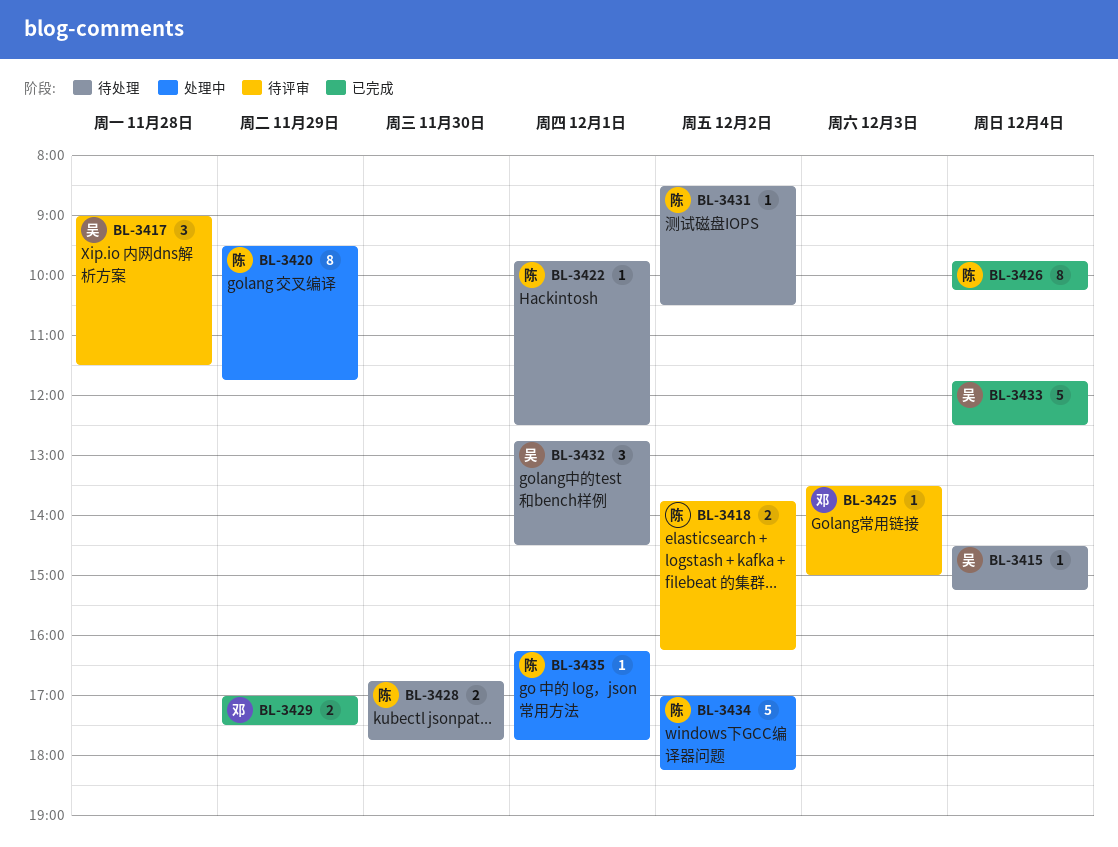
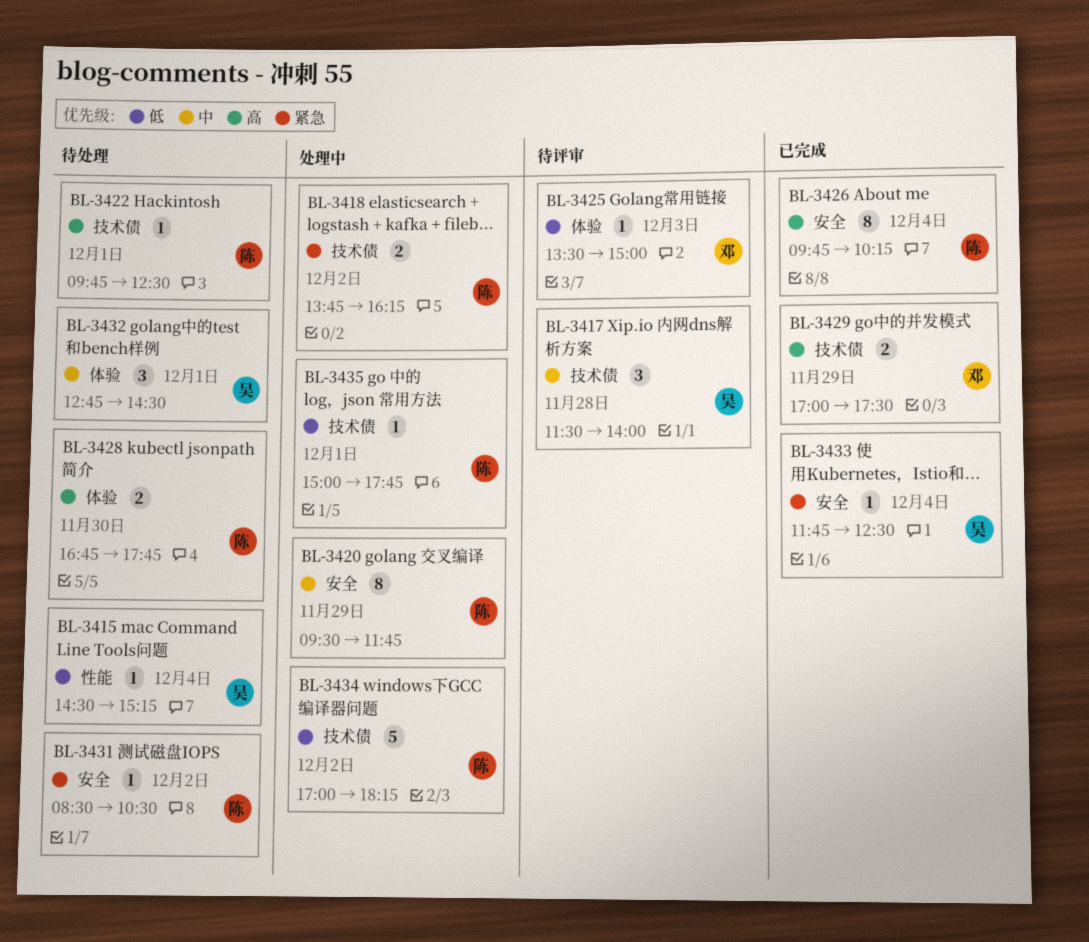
BL-3417, begins: 09:00 -> 11:30
BL-3417, ends: 11:30 -> 14:00
BL-3418, status: 待评审 -> 处理中
BL-3433, estimate: 5 -> 1
BL-3435, begins: 16:15 -> 15:00

